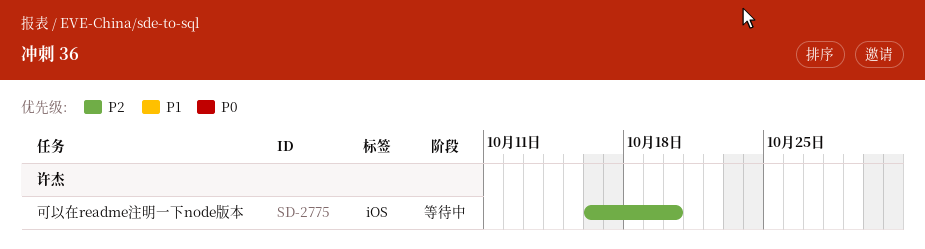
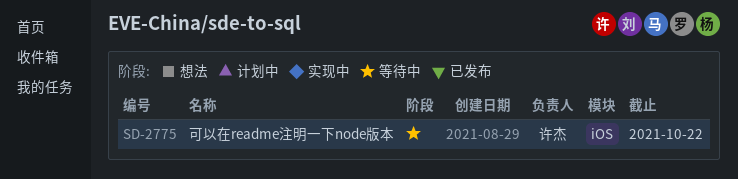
SD-2775, due: Oct 20 -> Oct 22

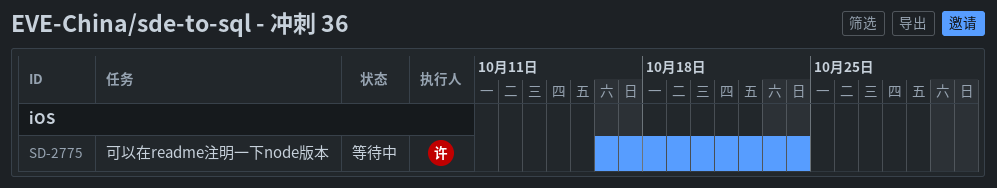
SD-2775, due: Oct 22 -> Oct 24

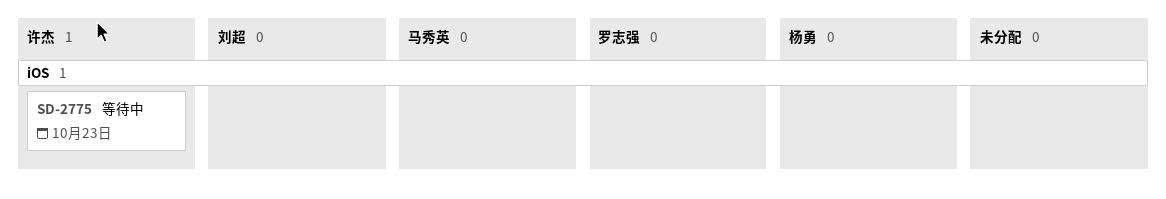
SD-2775, due: Oct 24 -> Oct 23

